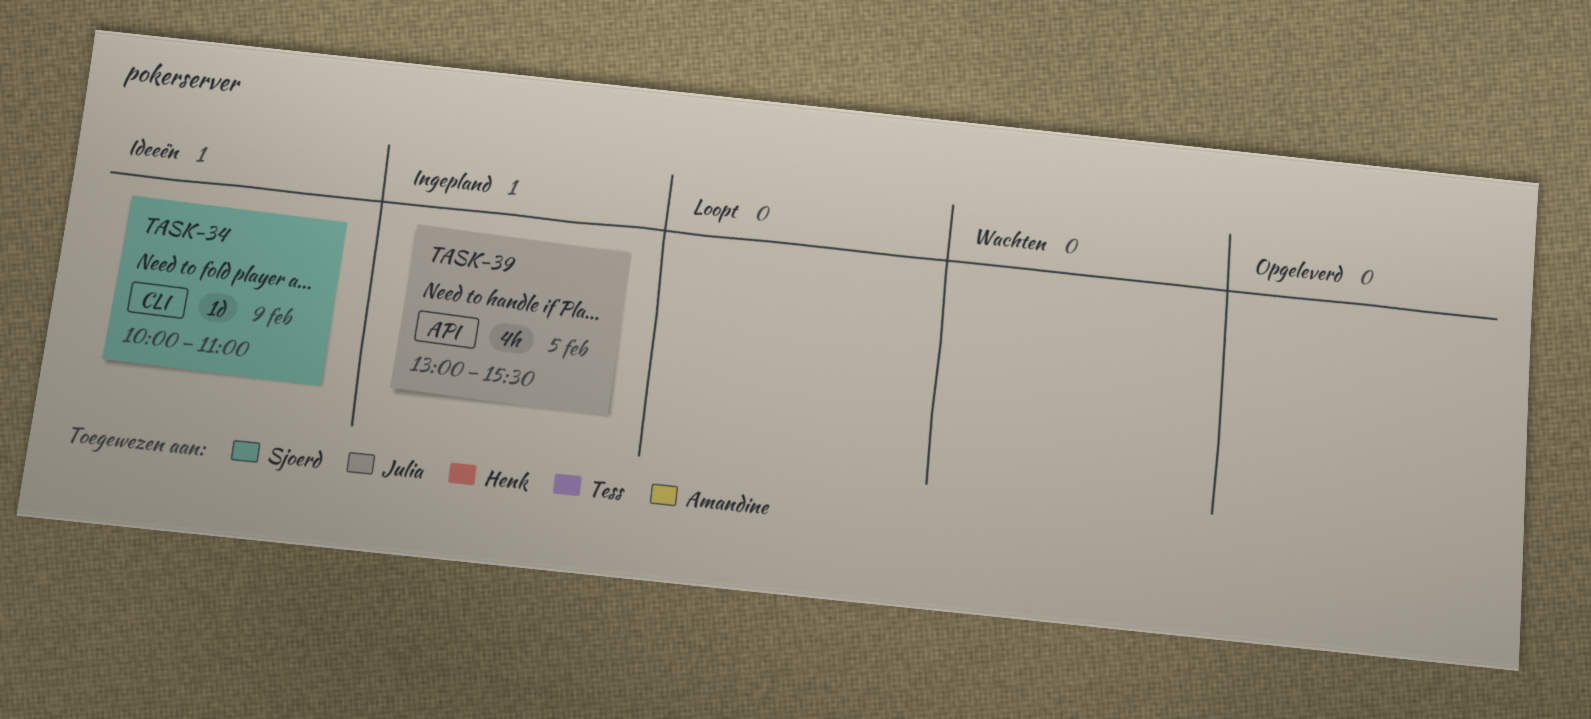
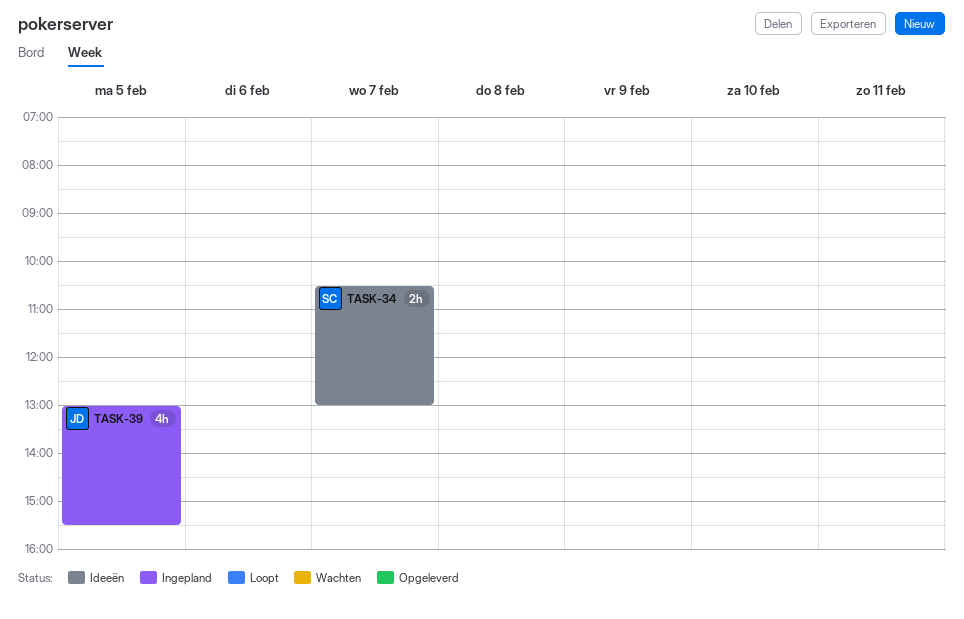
TASK-34, estimate: 1d -> 2h
TASK-34, day: Feb 9 -> Feb 7
TASK-34, begins: 10:00 -> 10:30
TASK-34, ends: 11:00 -> 13:00

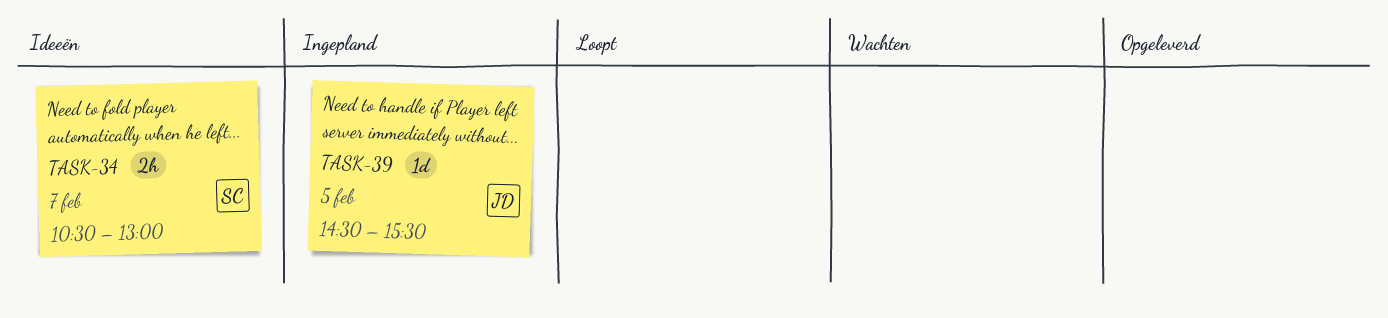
TASK-39, estimate: 4h -> 1d
TASK-39, begins: 13:00 -> 14:30

